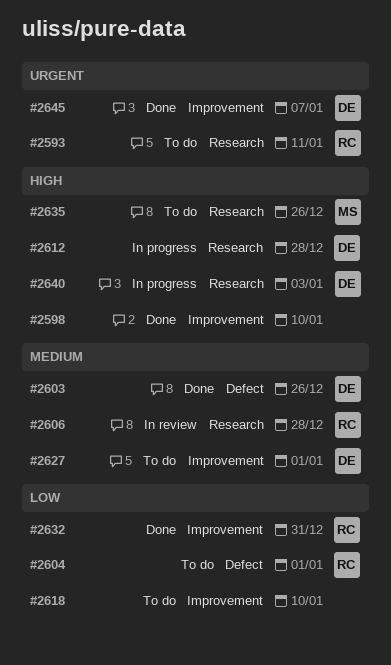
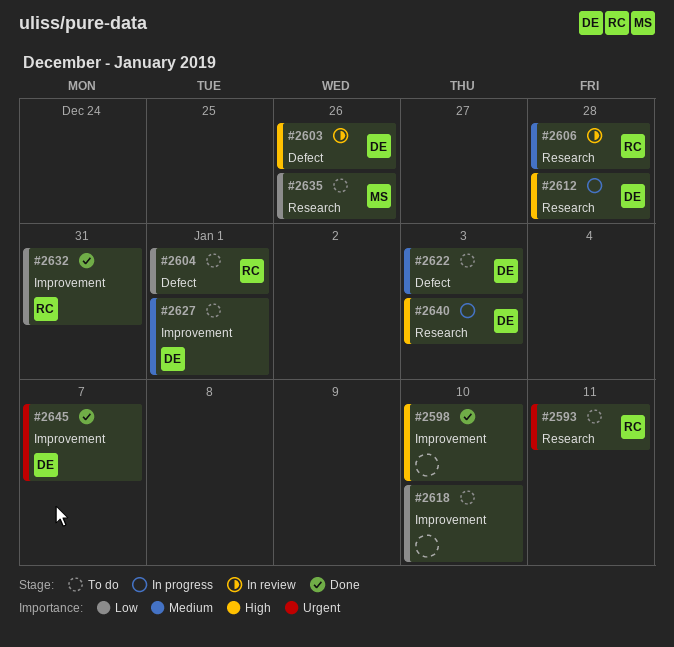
#2603, status: Done -> In review
#2603, priority: Medium -> High
#2622: none -> present
#2635, priority: High -> Low

